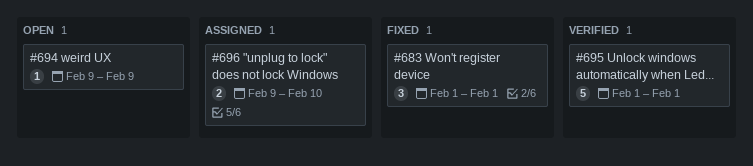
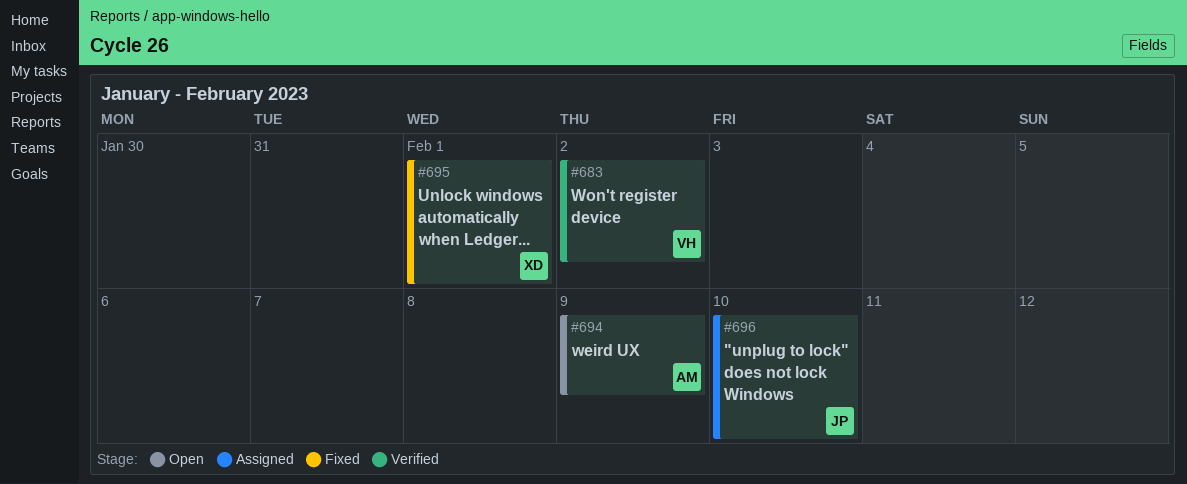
#683, status: Fixed -> Verified
#683, due: Feb 1 -> Feb 2
#695, status: Verified -> Fixed

